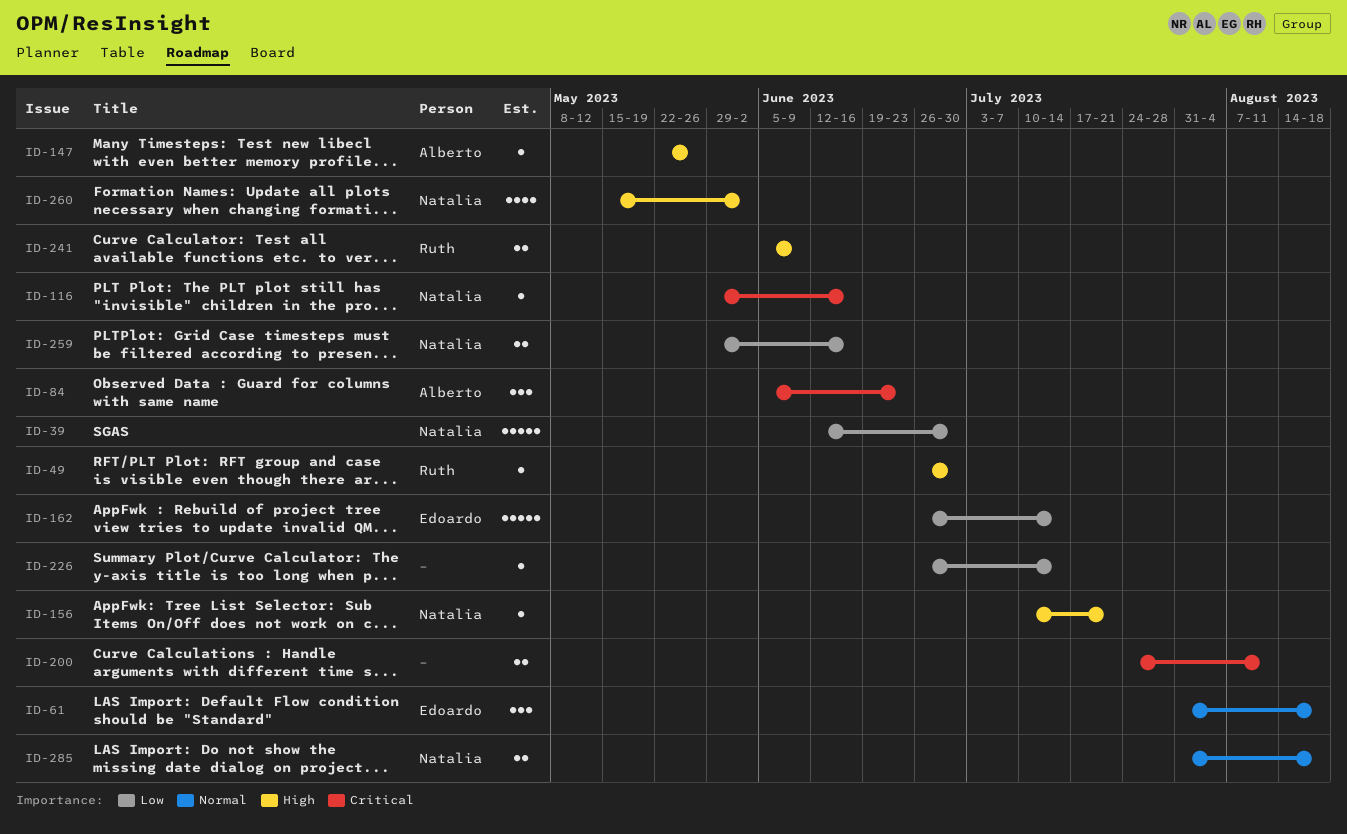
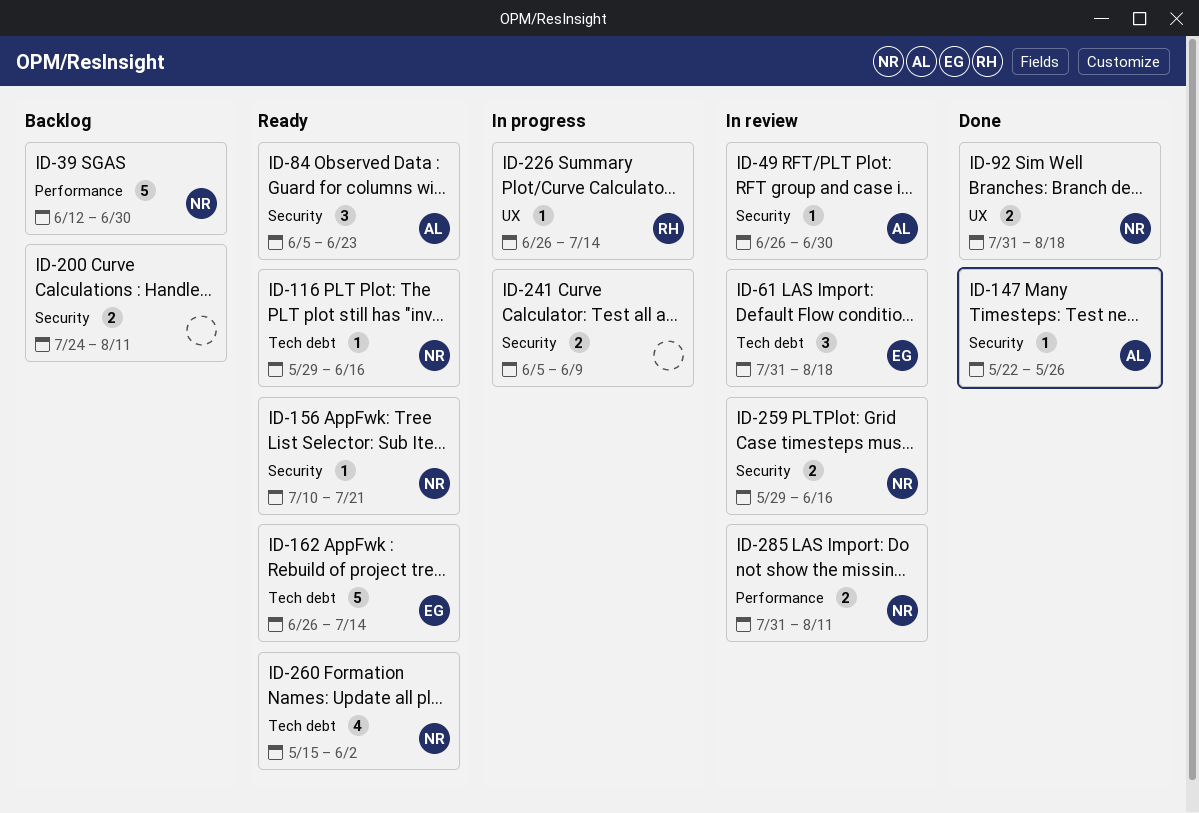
ID-49, owner: Ruth -> Alberto
ID-92: none -> present
ID-226, owner: none -> Ruth
ID-241, owner: Ruth -> none
ID-285, due: Aug 18 -> Aug 11

